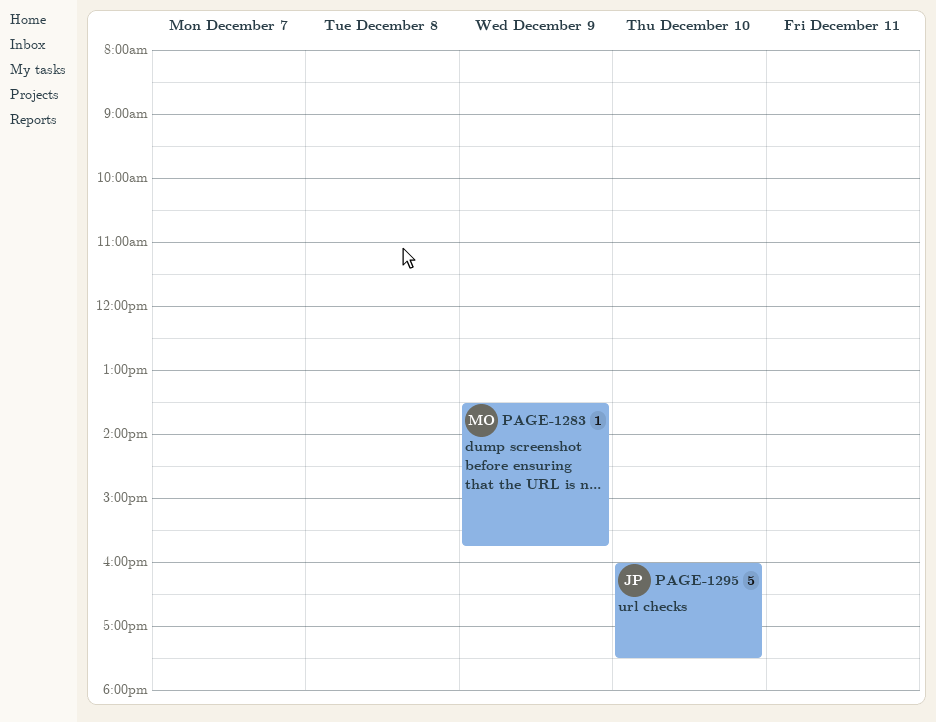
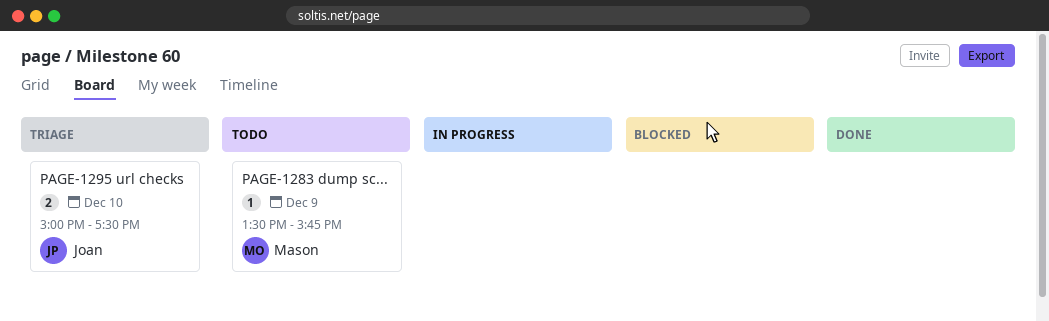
PAGE-1295, estimate: 5 -> 2
PAGE-1295, begins: 16:00 -> 15:00

